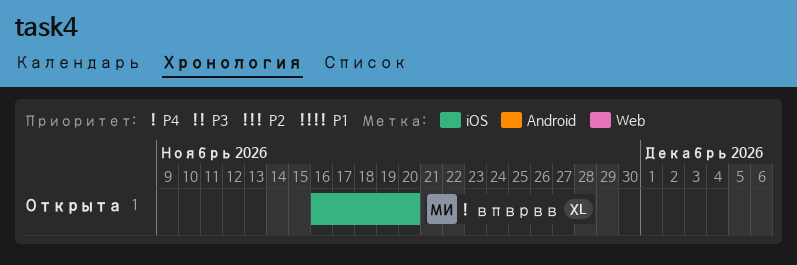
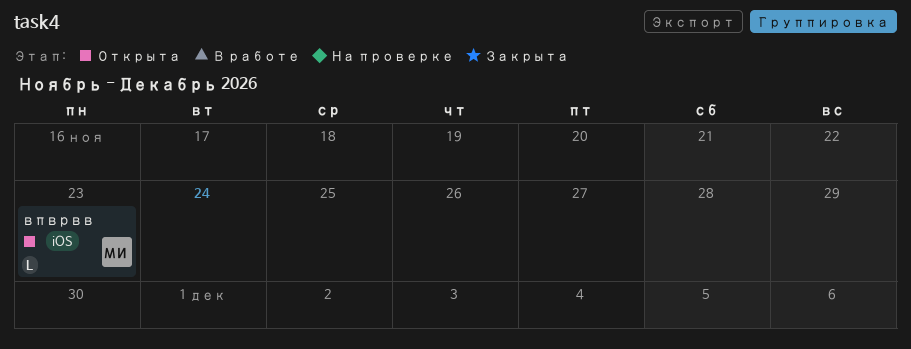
впврвв, estimate: XL -> L
впврвв, due: Nov 20 -> Nov 23

